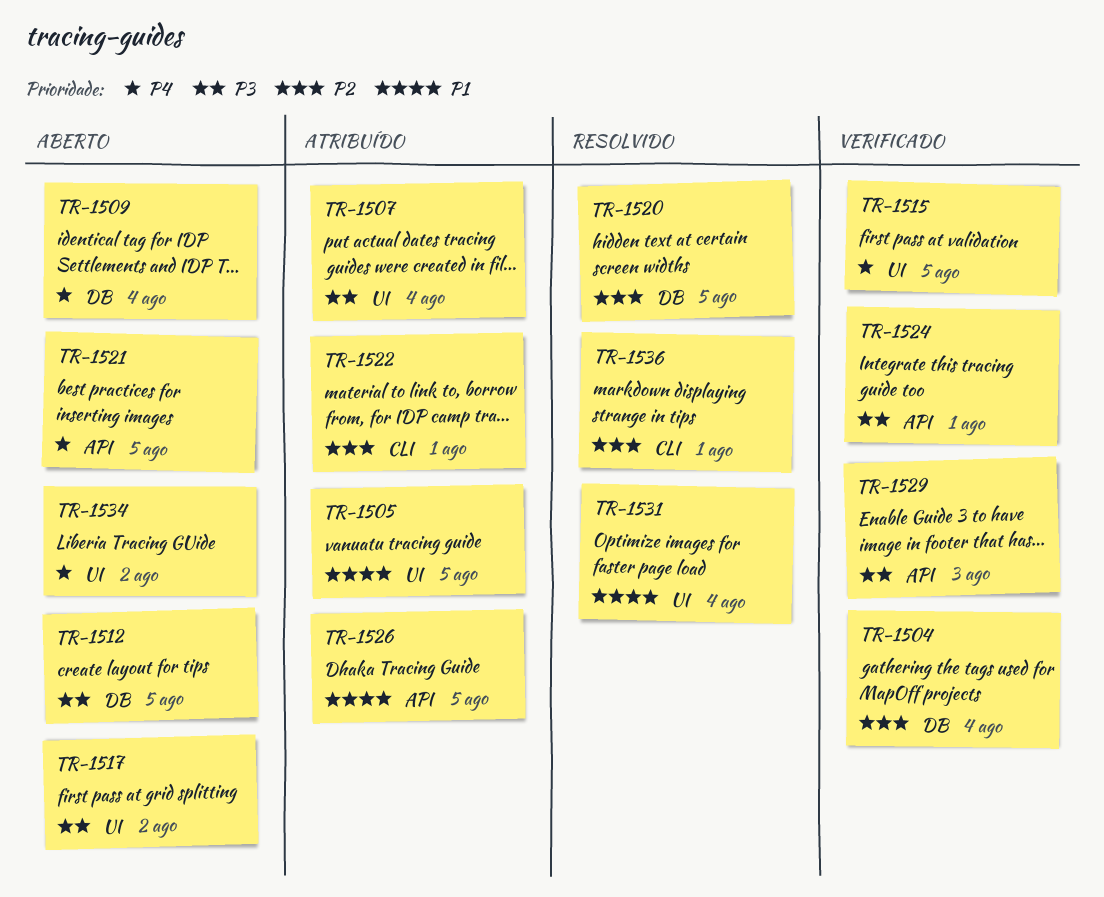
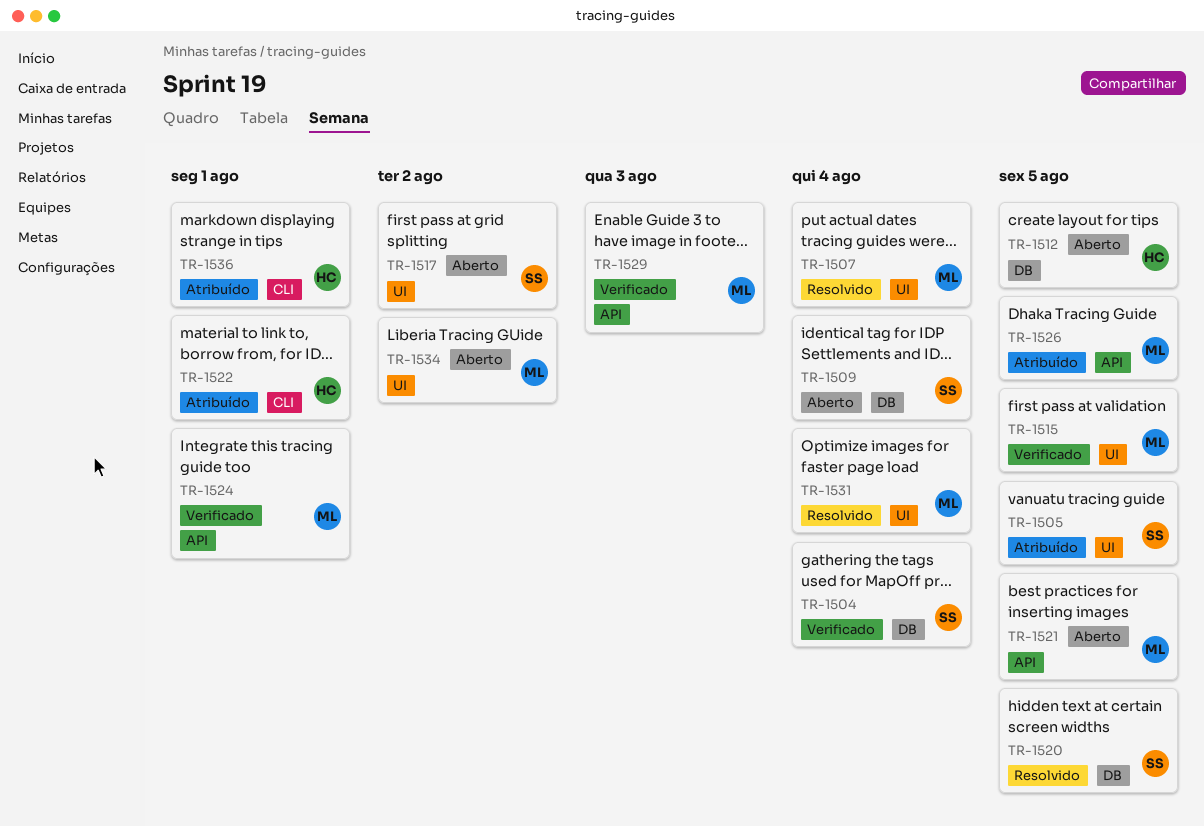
TR-1507, status: Atribuído -> Resolvido
TR-1536, status: Resolvido -> Atribuído

